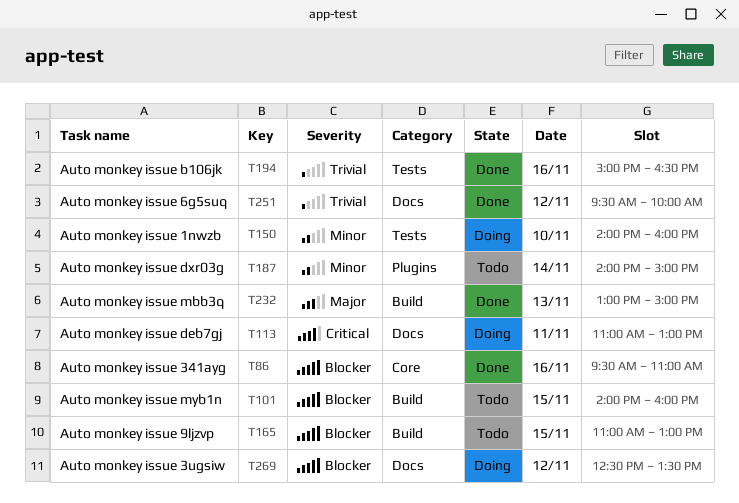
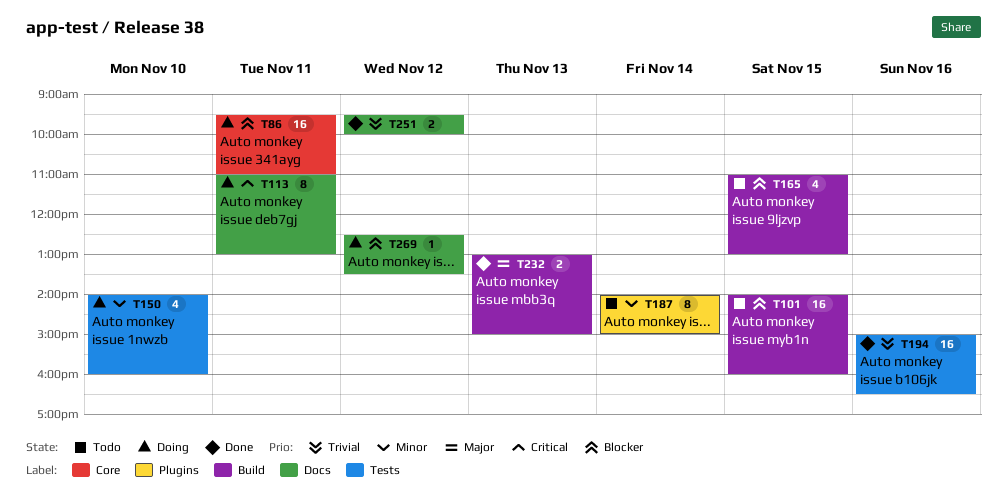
T86, status: Done -> Doing
T86, day: Nov 16 -> Nov 11

